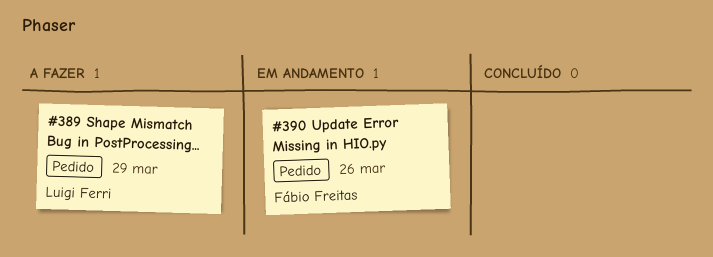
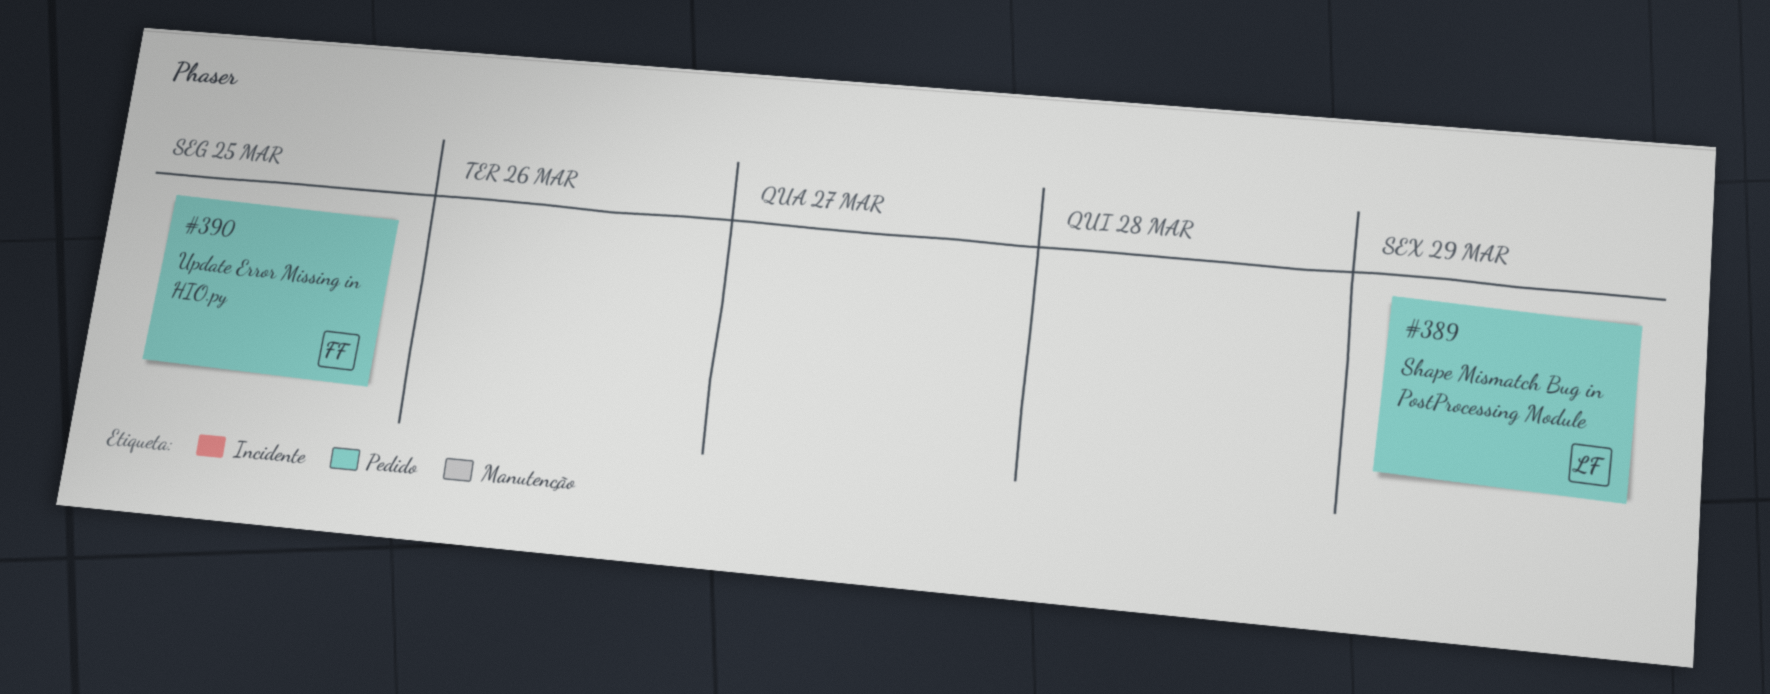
#390, due: Mar 26 -> Mar 25

